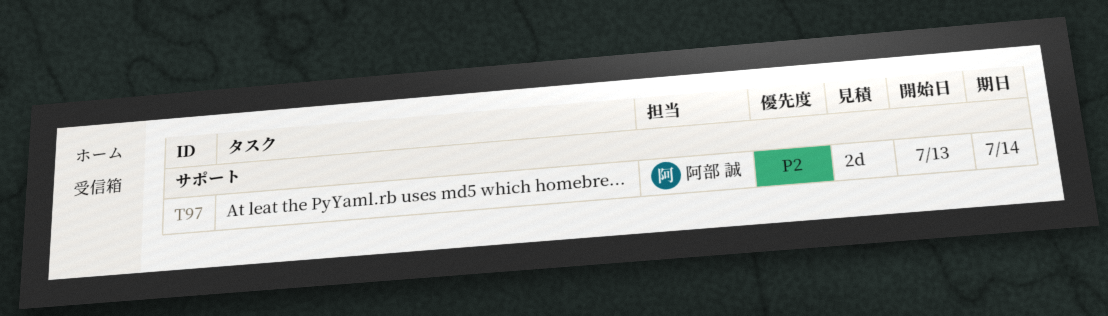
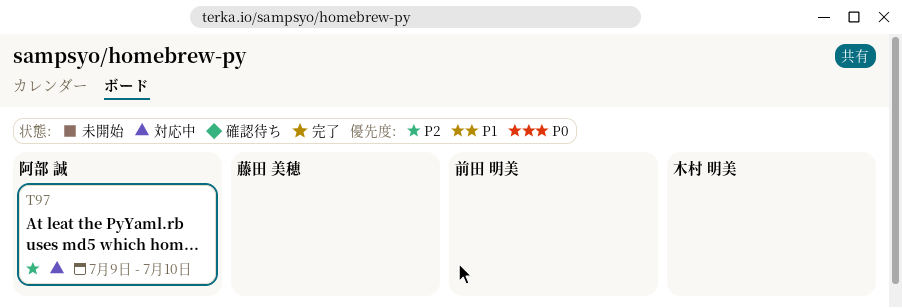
T97, start: Jul 13 -> Jul 9
T97, due: Jul 14 -> Jul 10

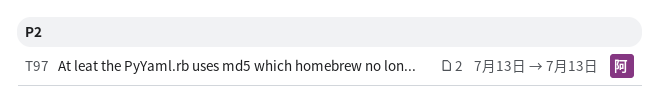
T97, start: Jul 9 -> Jul 13
T97, due: Jul 10 -> Jul 13

